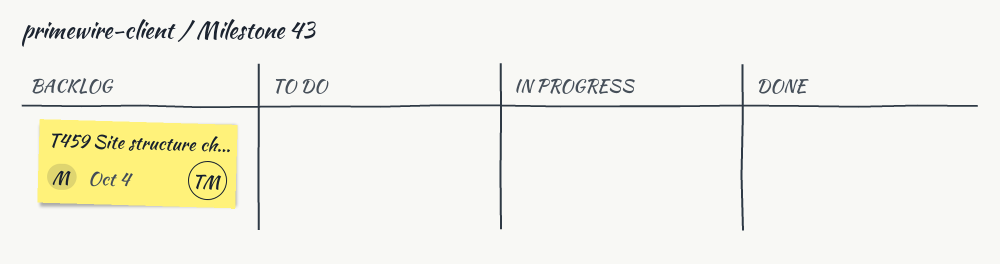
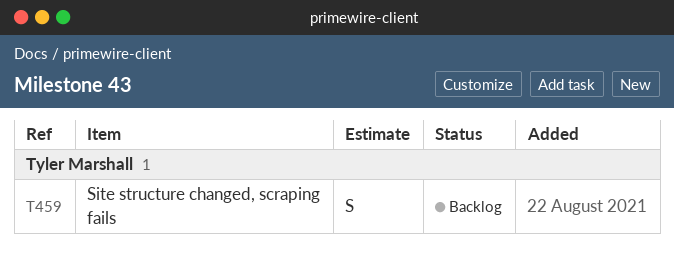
T459, estimate: M -> S

